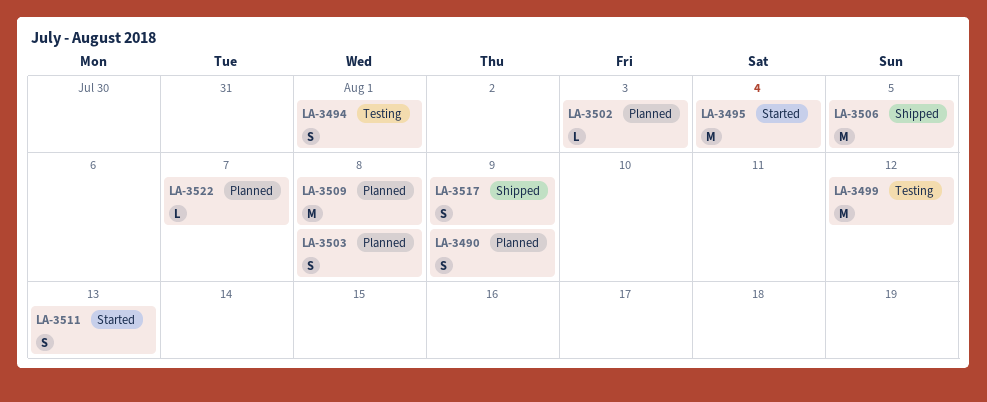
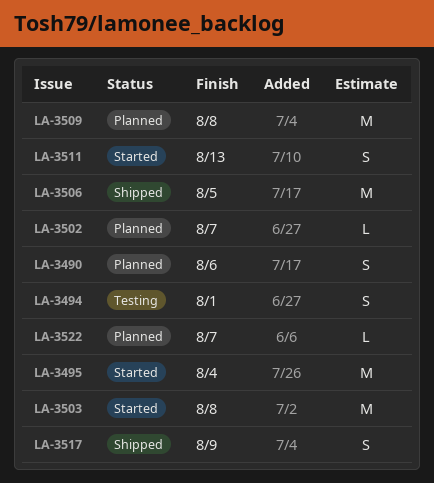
LA-3490, due: Aug 9 -> Aug 6
LA-3499: present -> none
LA-3502, due: Aug 3 -> Aug 7
LA-3503, status: Planned -> Started
LA-3503, estimate: S -> M

